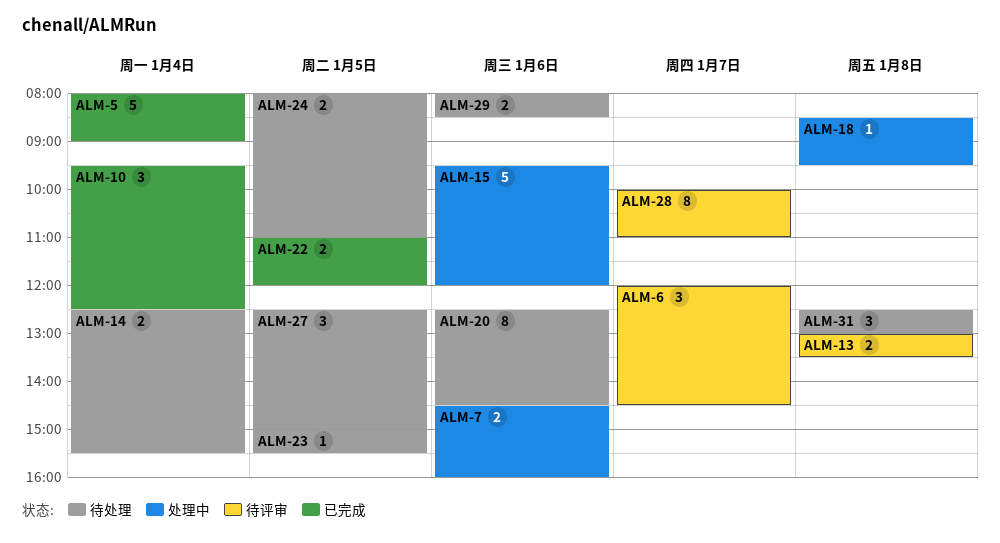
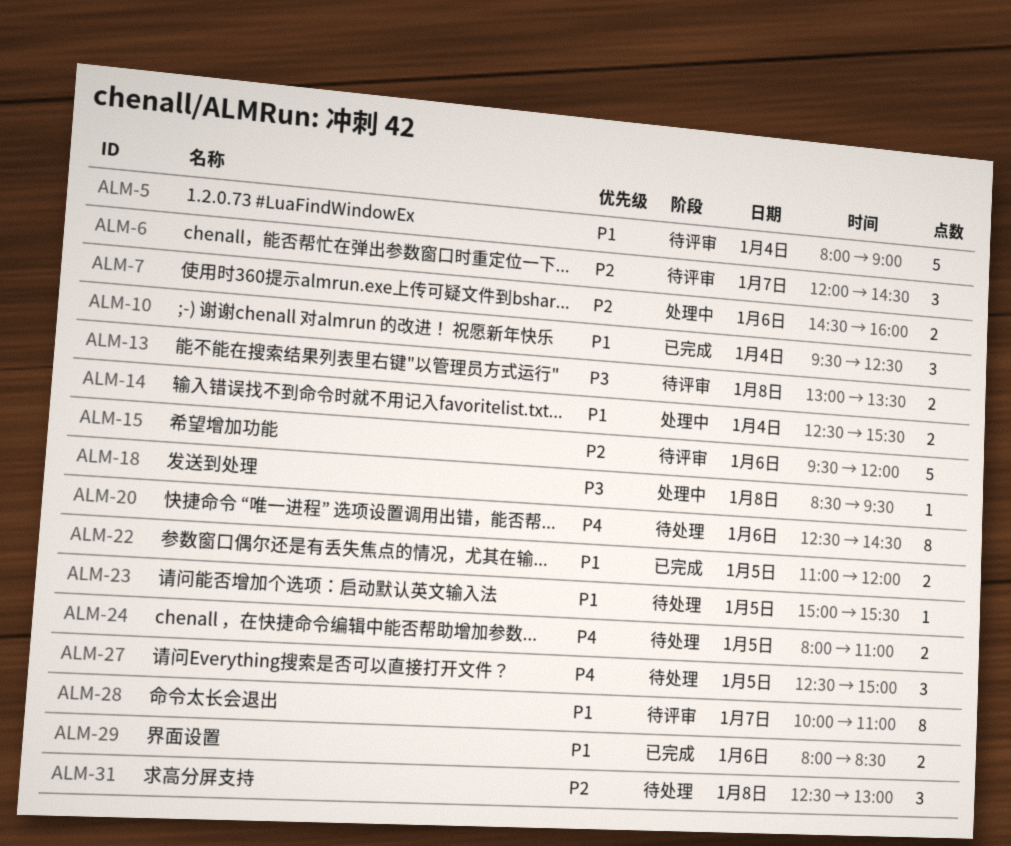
ALM-5, status: 已完成 -> 待评审
ALM-14, status: 待处理 -> 处理中
ALM-15, status: 处理中 -> 待评审
ALM-29, status: 待处理 -> 已完成

